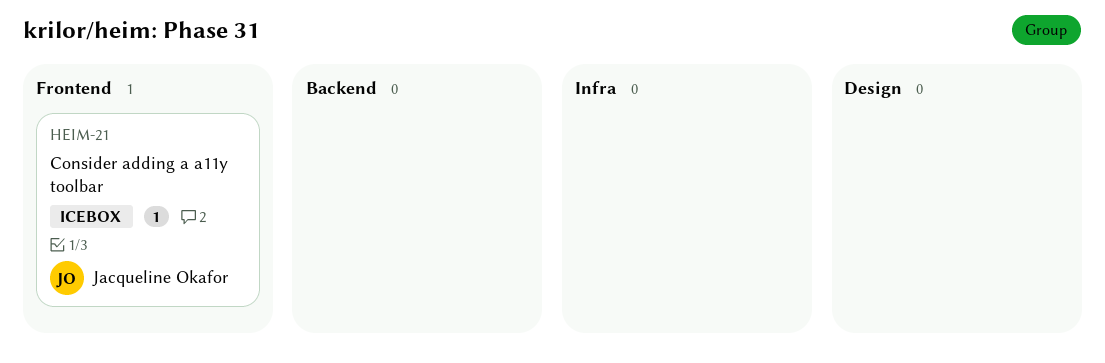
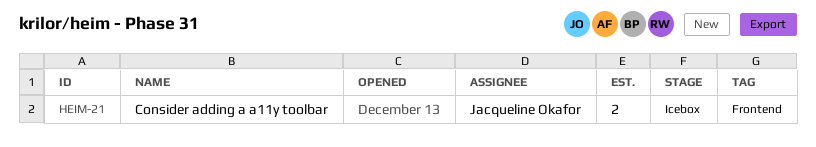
HEIM-21, estimate: 1 -> 2

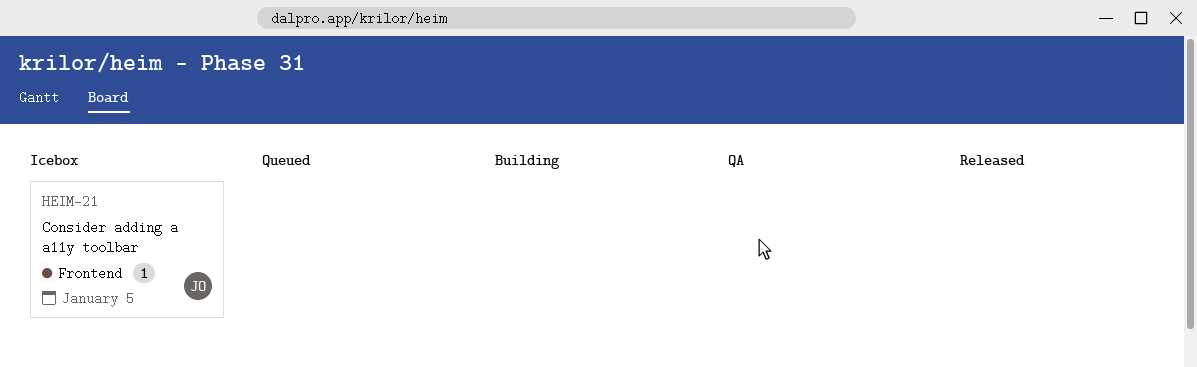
HEIM-21, estimate: 2 -> 1

